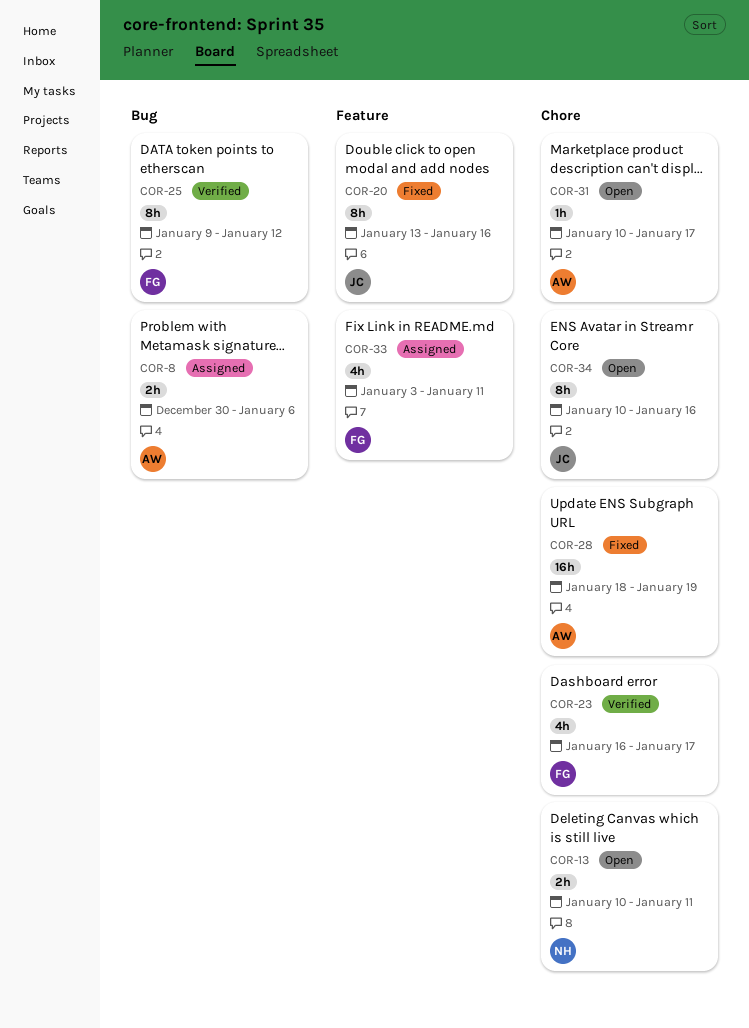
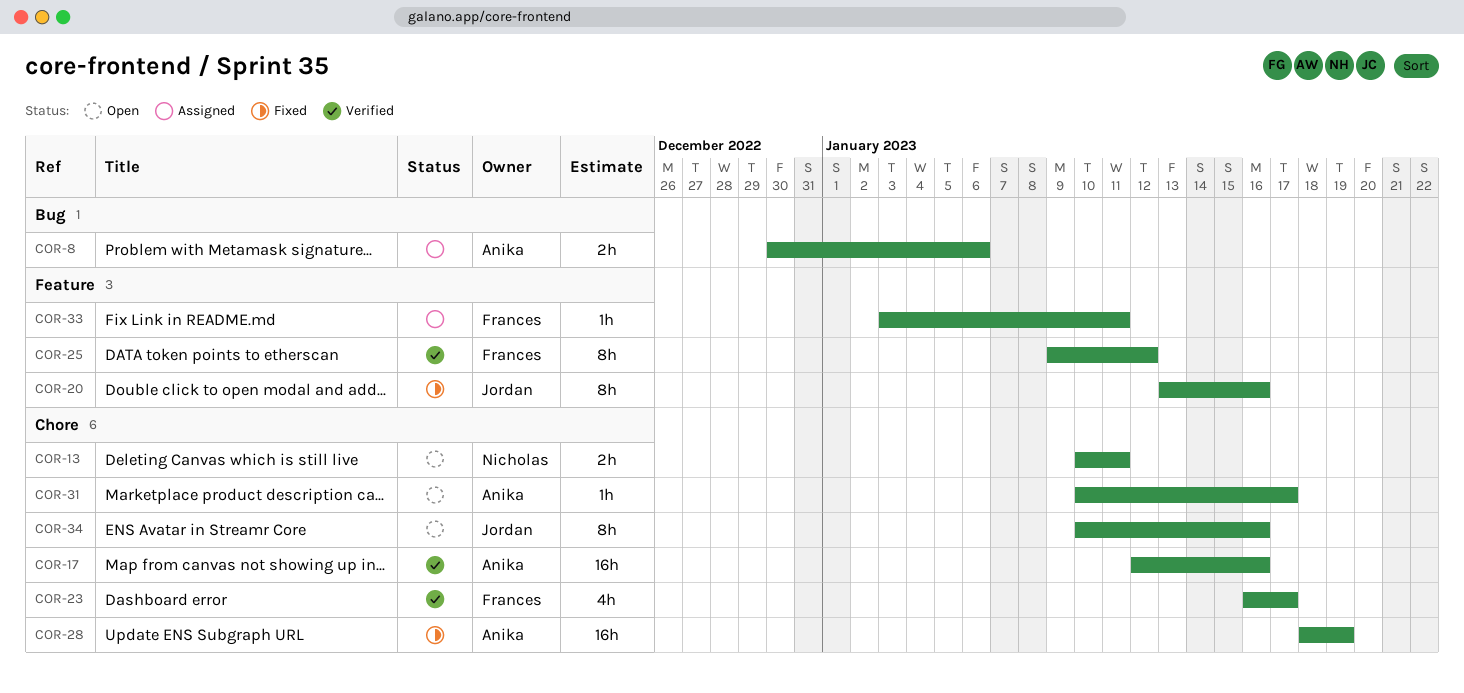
COR-17: none -> present
COR-25, label: Bug -> Feature
COR-33, estimate: 4h -> 1h

